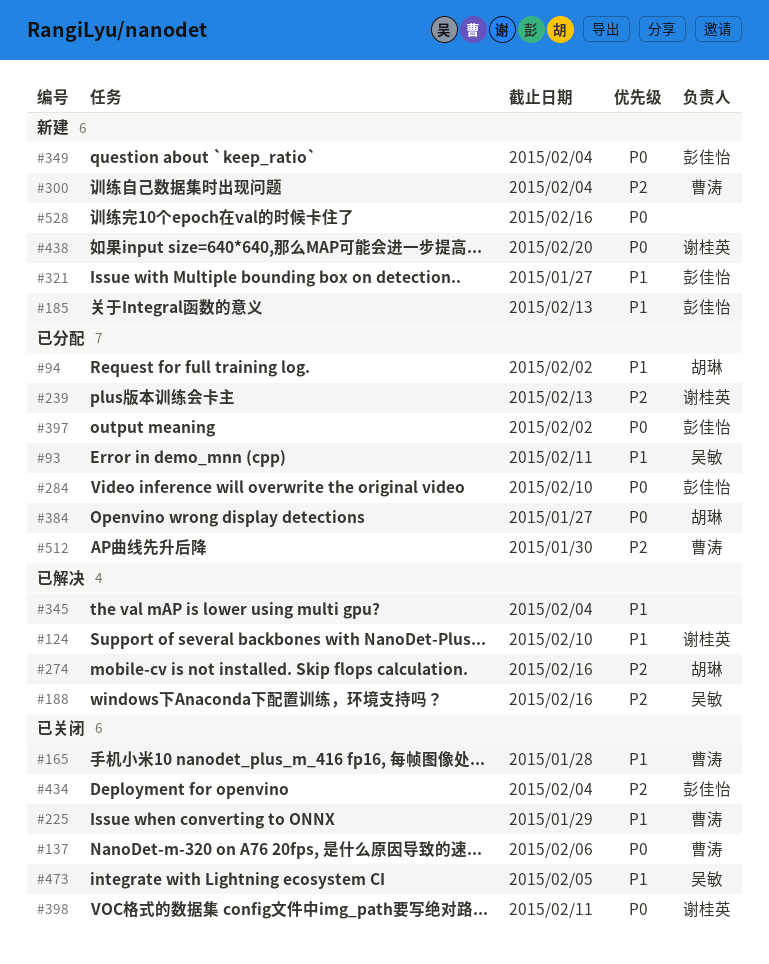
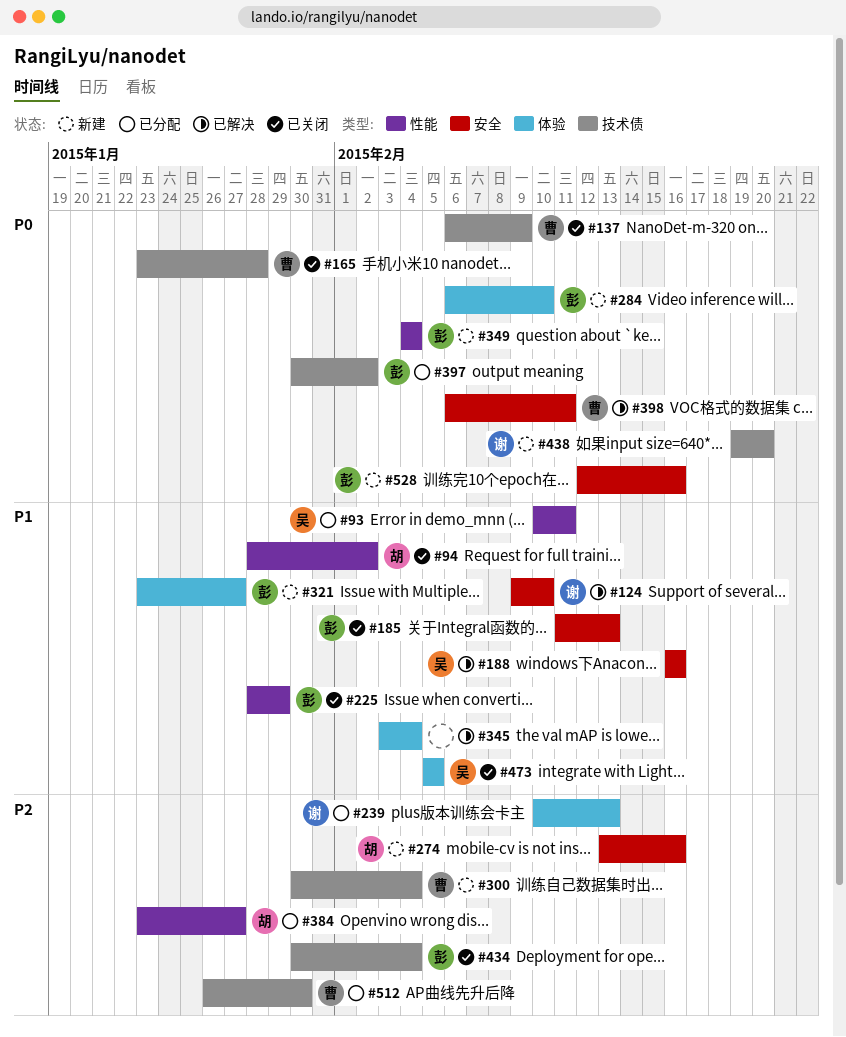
#94, status: 已分配 -> 已关闭
#137, due: Feb 6 -> Feb 9
#165, priority: P1 -> P0
#185, status: 新建 -> 已关闭
#188, priority: P2 -> P1
#225, owner: 曹涛 -> 彭佳怡
#274, status: 已解决 -> 新建
#284, status: 已分配 -> 新建
#384, priority: P0 -> P2
#398, status: 已关闭 -> 已解决
#398, owner: 谢桂英 -> 曹涛
#528, owner: none -> 彭佳怡

